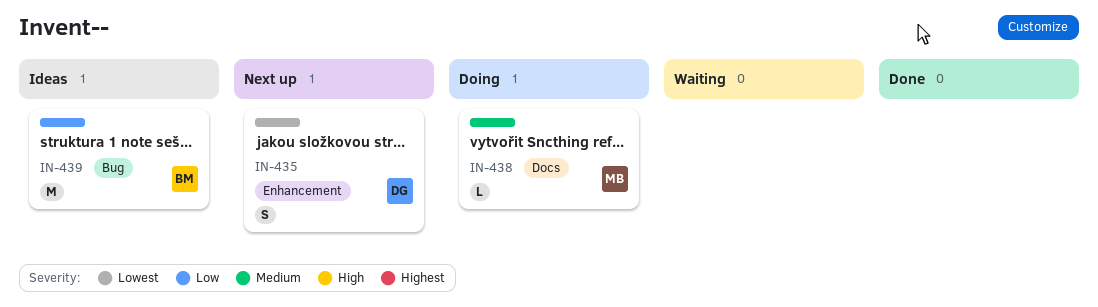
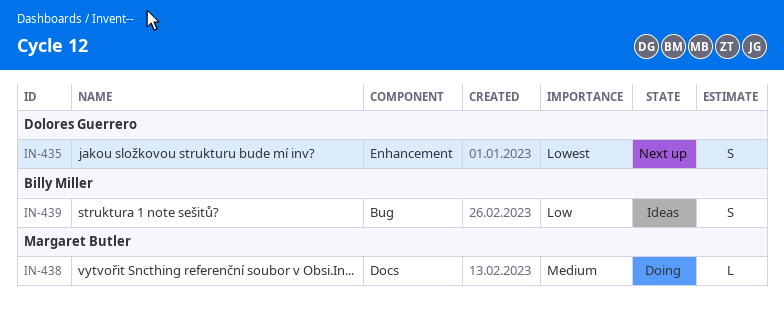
IN-439, estimate: M -> S

